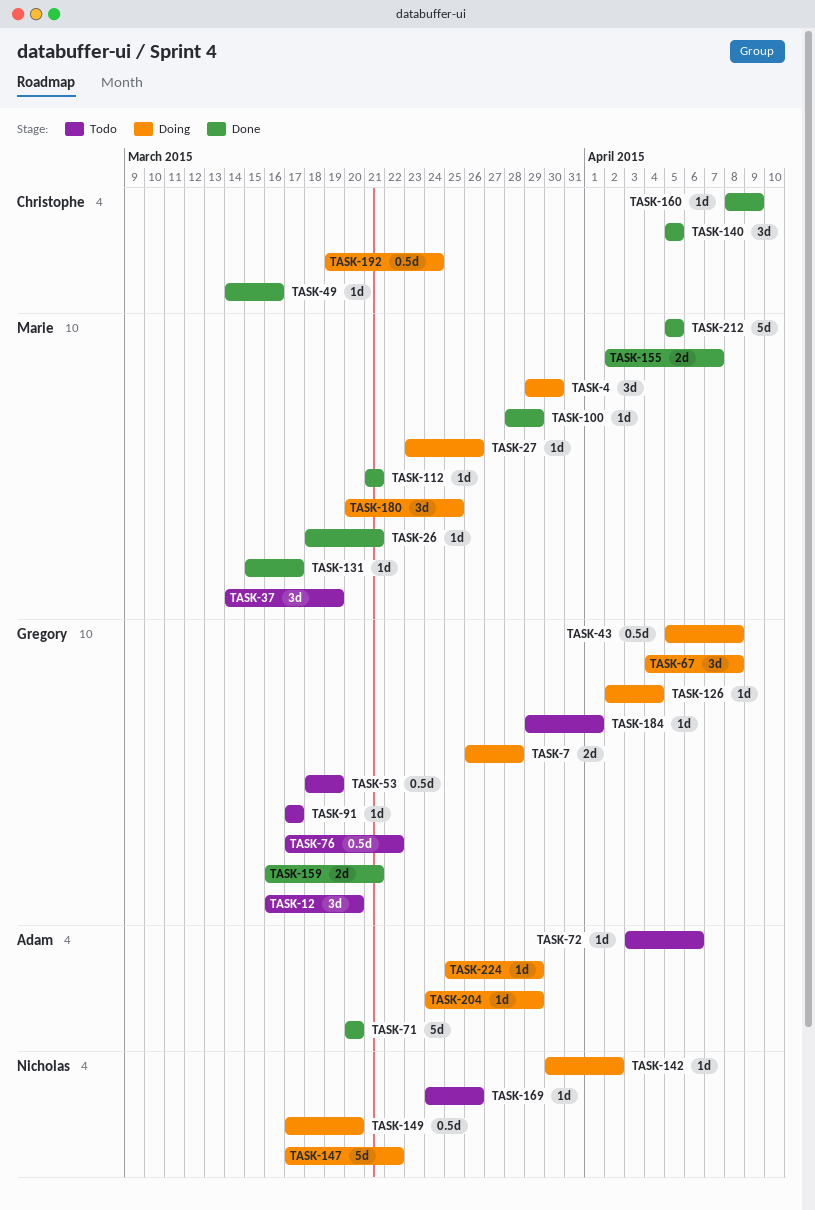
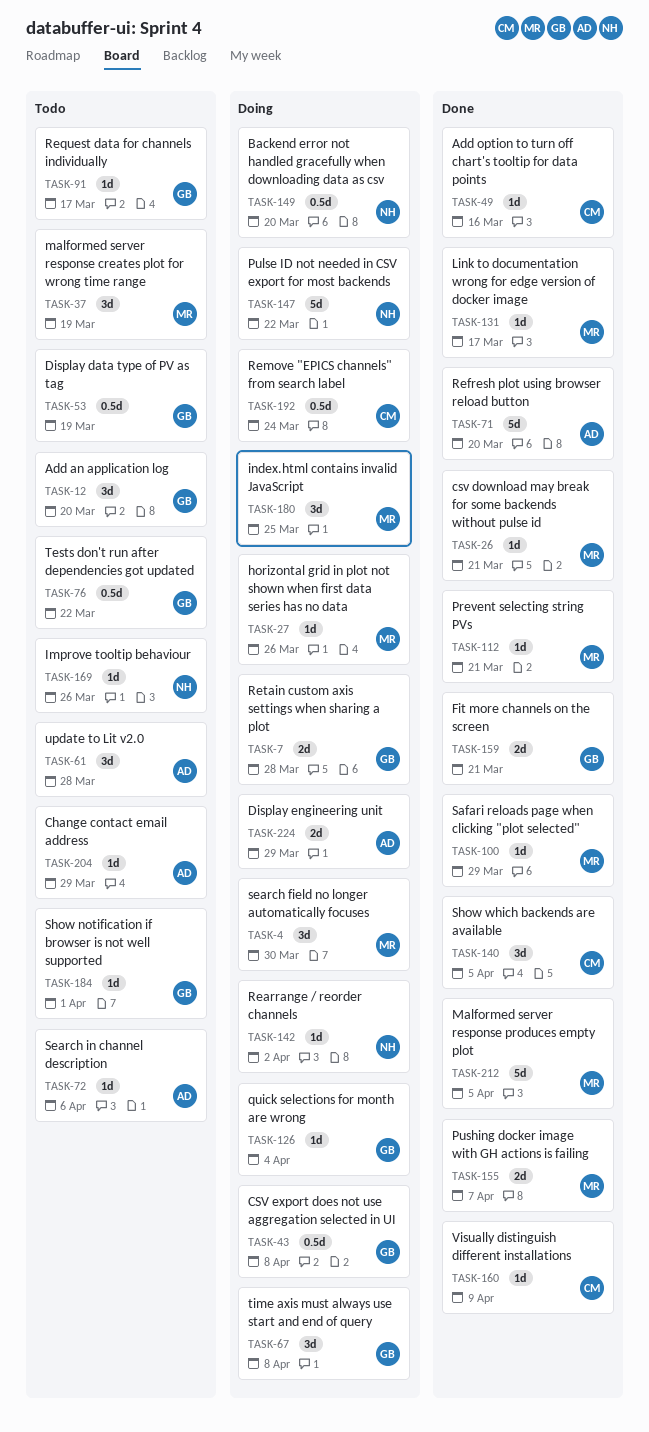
TASK-61: none -> present
TASK-204, status: Doing -> Todo
TASK-224, estimate: 1d -> 2d

